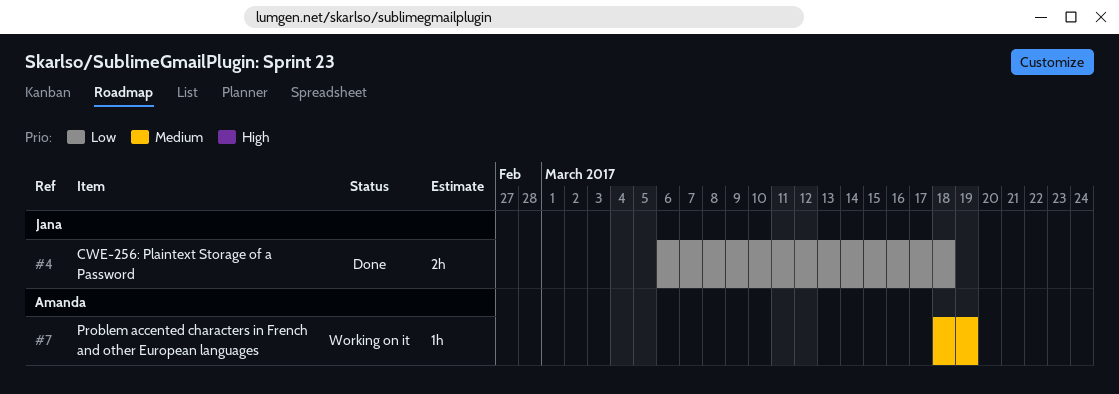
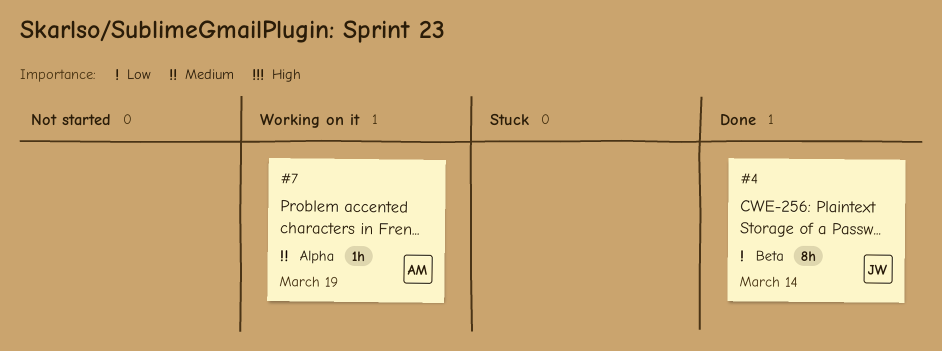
#4, estimate: 2h -> 8h
#4, due: Mar 18 -> Mar 14

